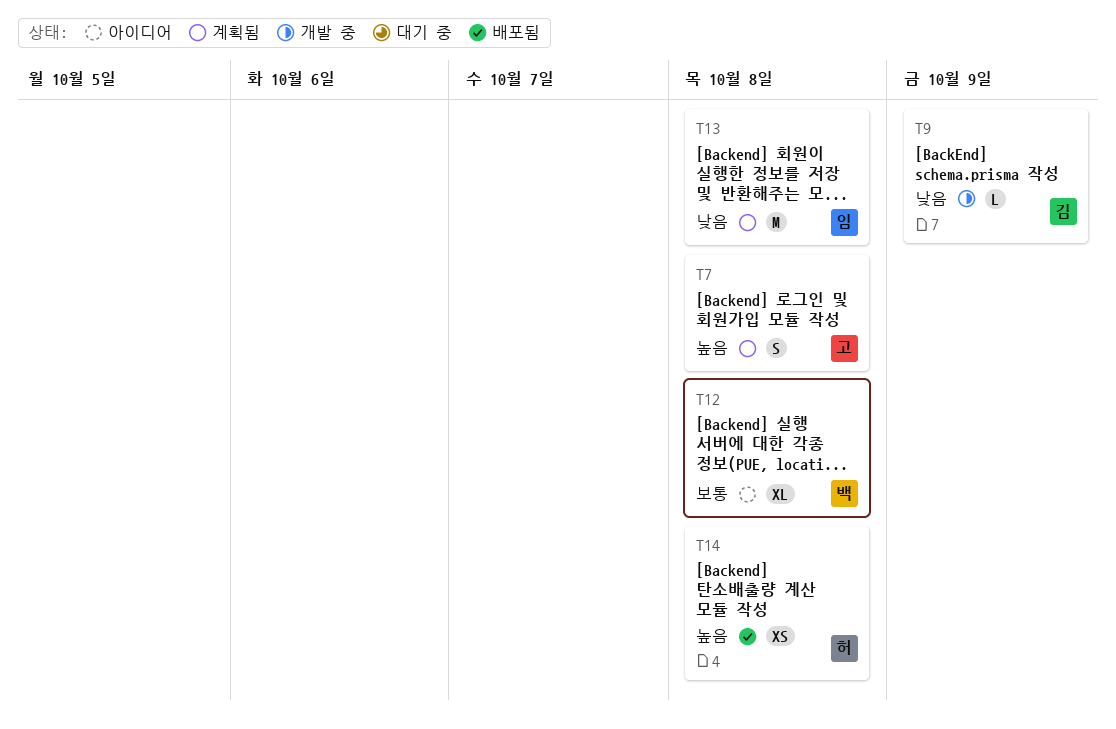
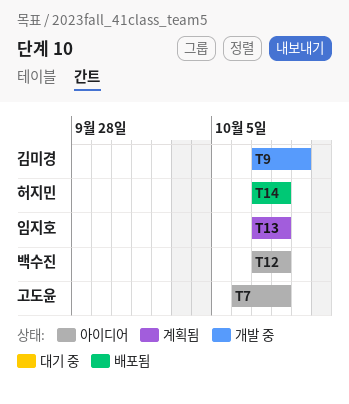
T7, status: 계획됨 -> 아이디어

